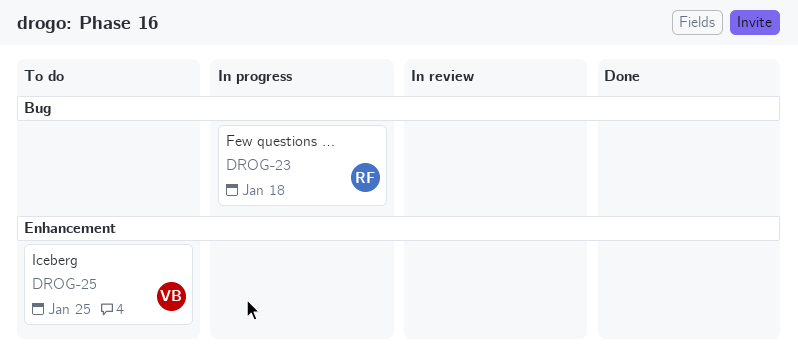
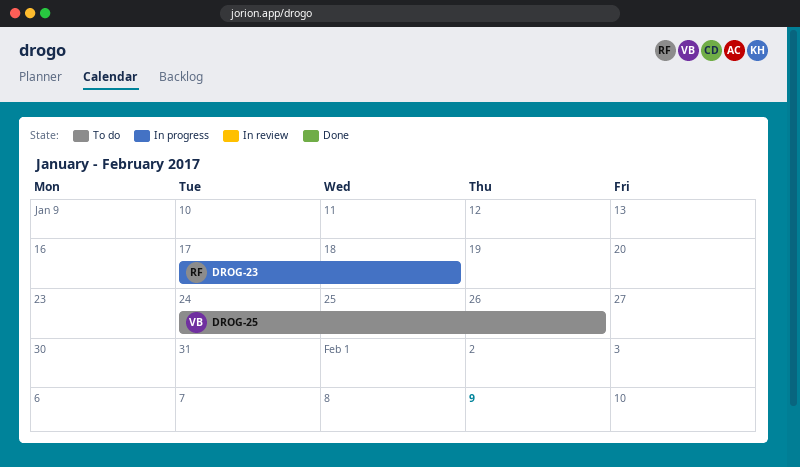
DROG-25, due: Jan 25 -> Jan 26

